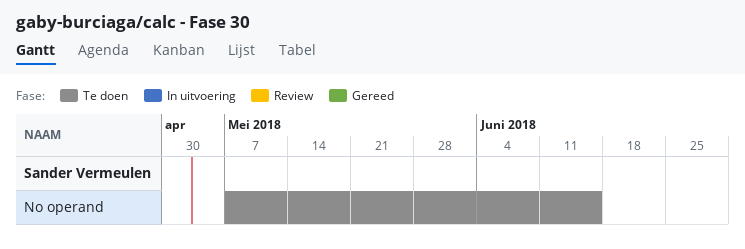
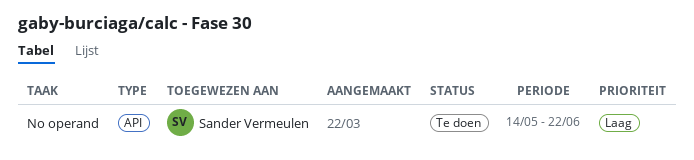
No operand, start: May 7 -> May 14
No operand, due: Jun 15 -> Jun 22

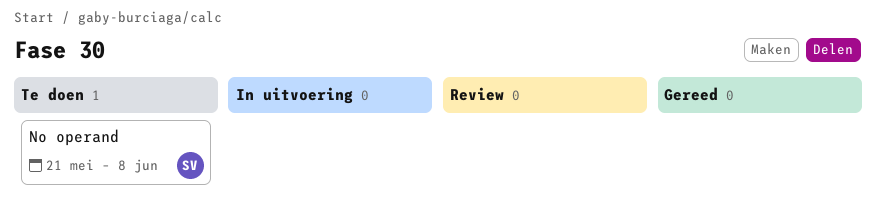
No operand, start: May 14 -> May 21
No operand, due: Jun 22 -> Jun 8

